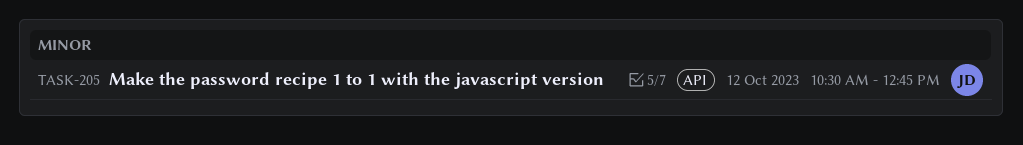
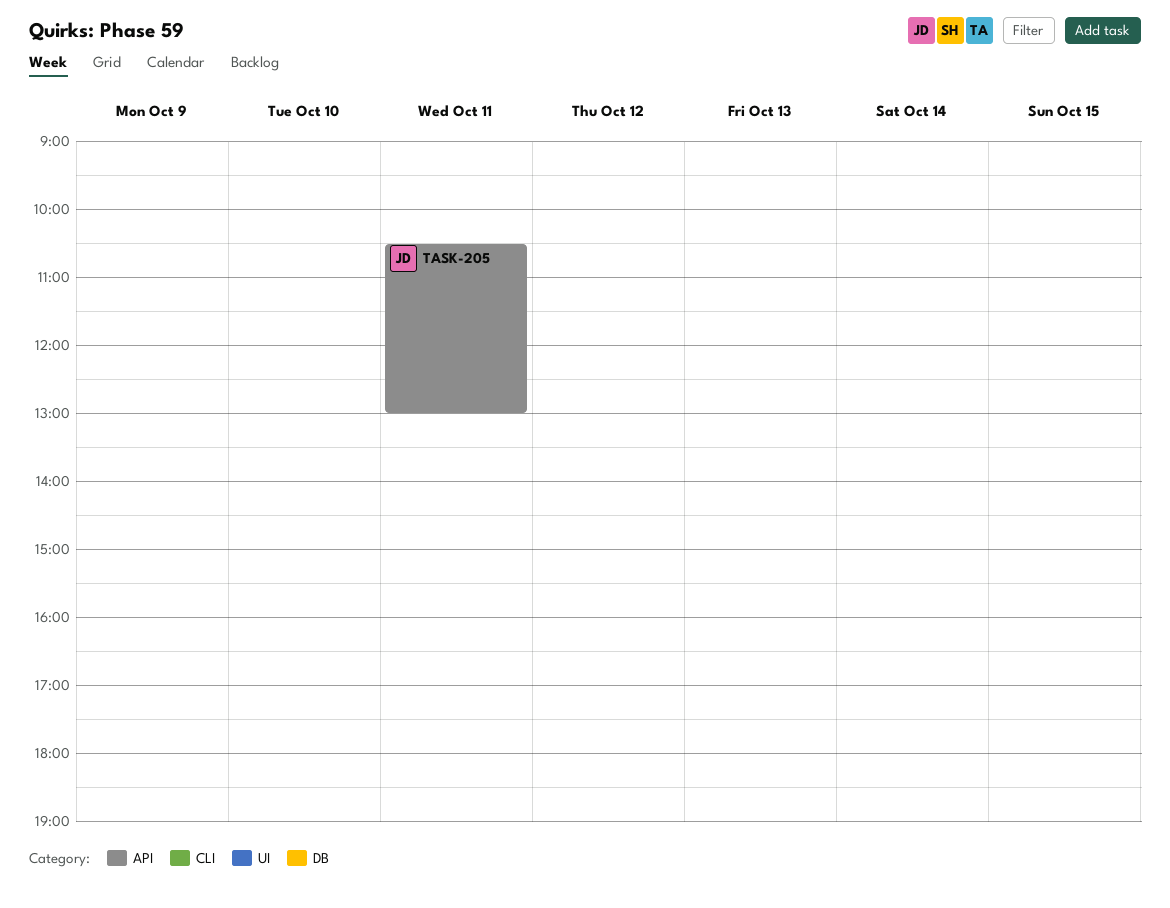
TASK-205, day: Oct 12 -> Oct 11
TASK-205, ends: 12:45 -> 13:00

